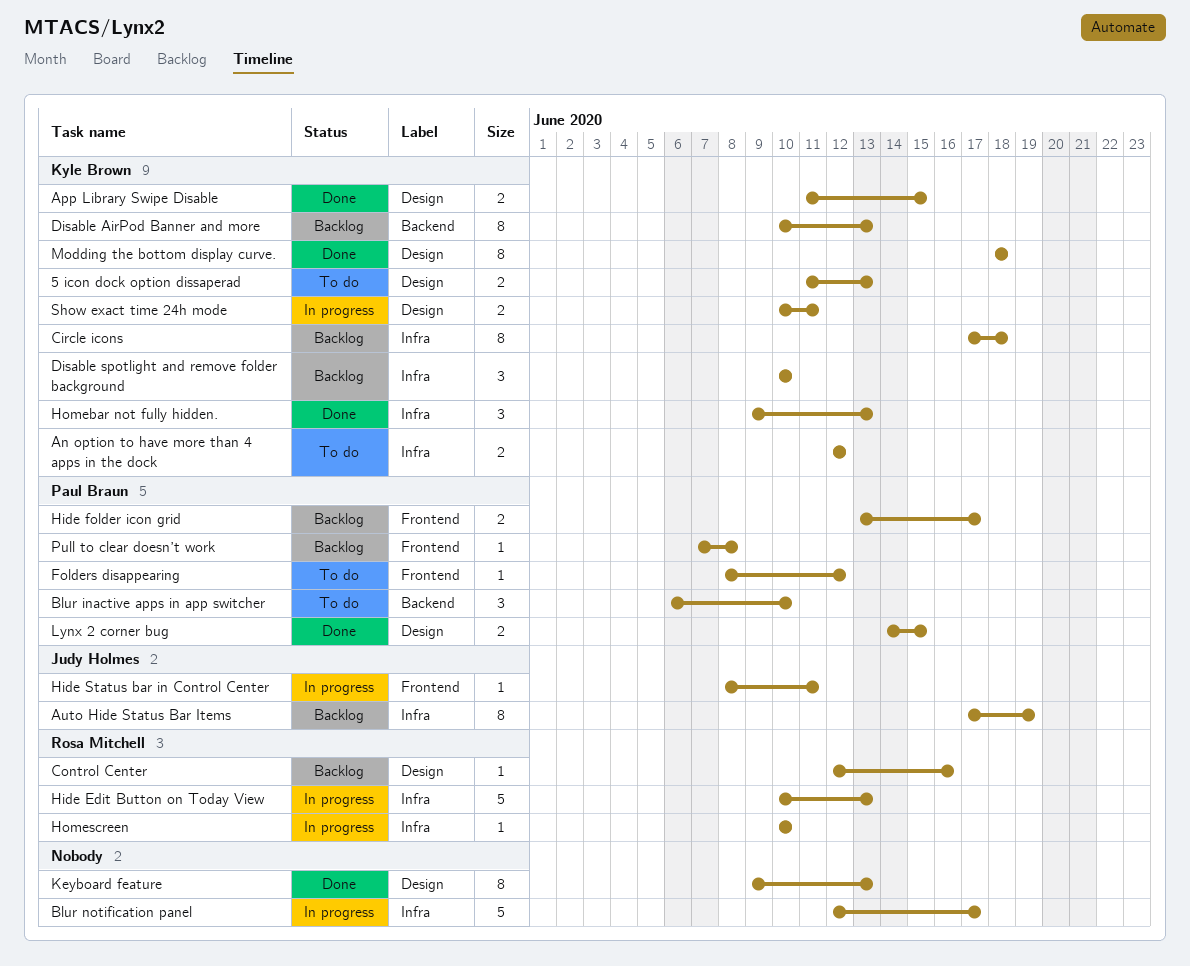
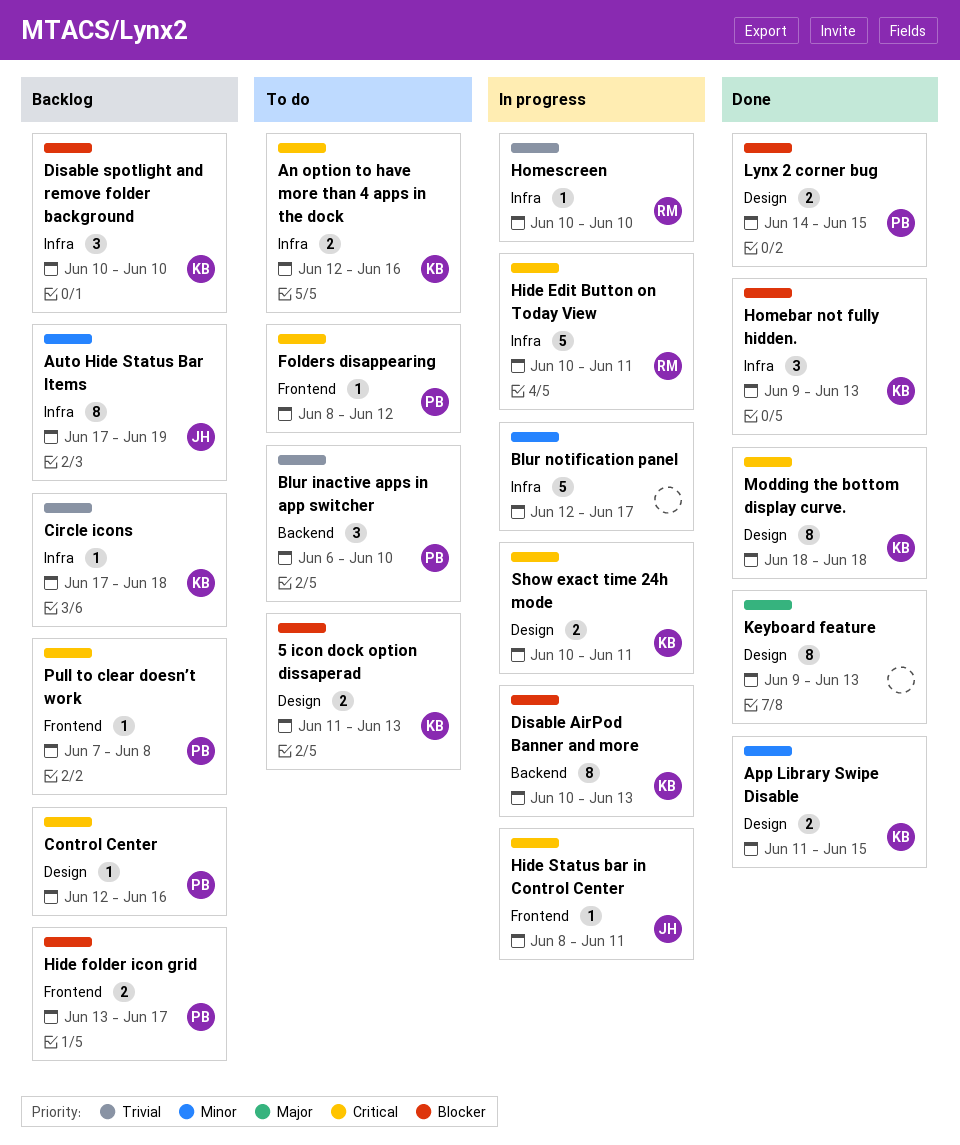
An option to have more than 4 apps in the dock, due: Jun 12 -> Jun 16
Circle icons, estimate: 8 -> 1
Control Center, owner: Rosa Mitchell -> Paul Braun
Disable AirPod Banner and more, status: Backlog -> In progress
Hide Edit Button on Today View, due: Jun 13 -> Jun 11

